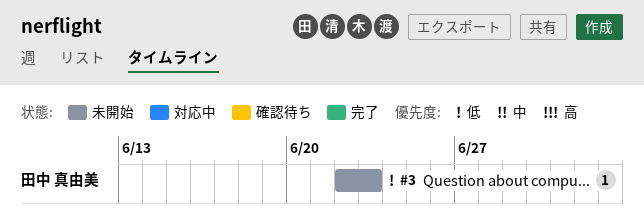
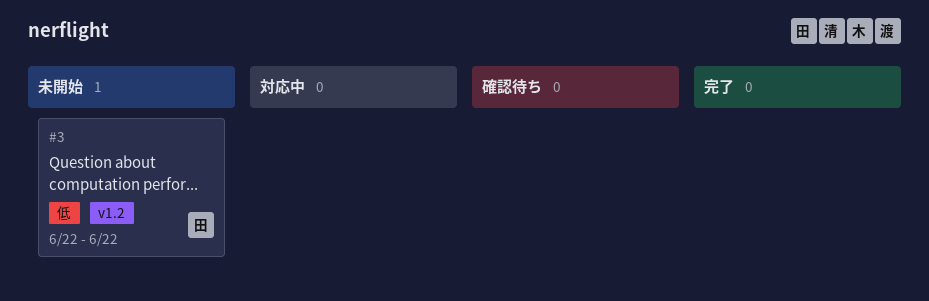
#3, due: Jun 23 -> Jun 22

